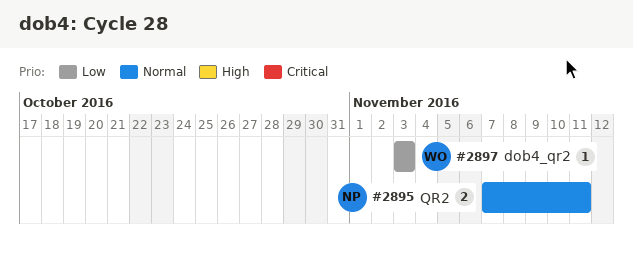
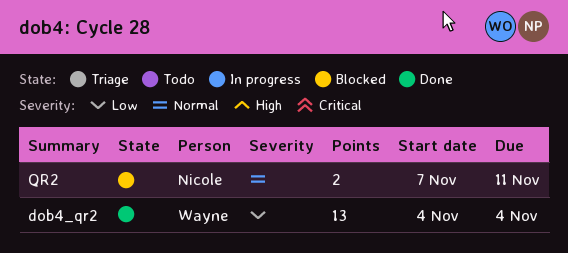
dob4_qr2, estimate: 1 -> 13
dob4_qr2, start: Nov 3 -> Nov 4
dob4_qr2, due: Nov 3 -> Nov 4

